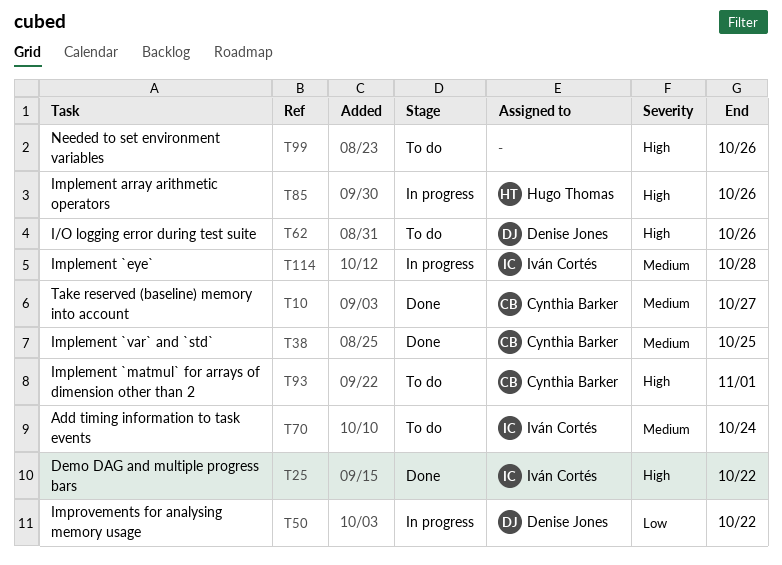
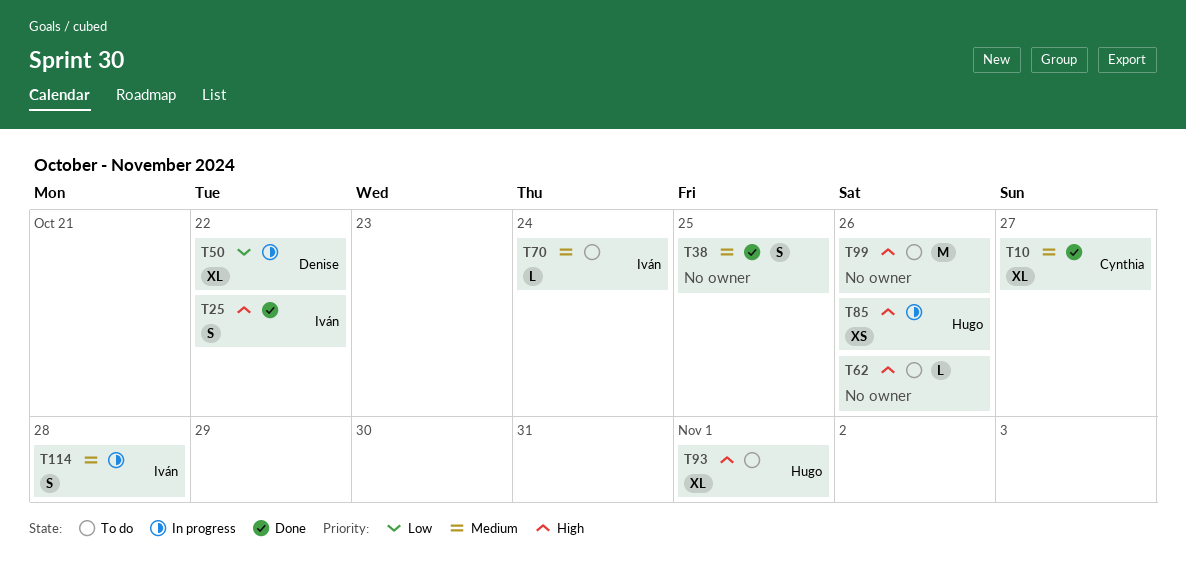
T38, owner: Cynthia Barker -> none
T62, owner: Denise Jones -> none
T93, owner: Cynthia Barker -> Hugo Thomas

